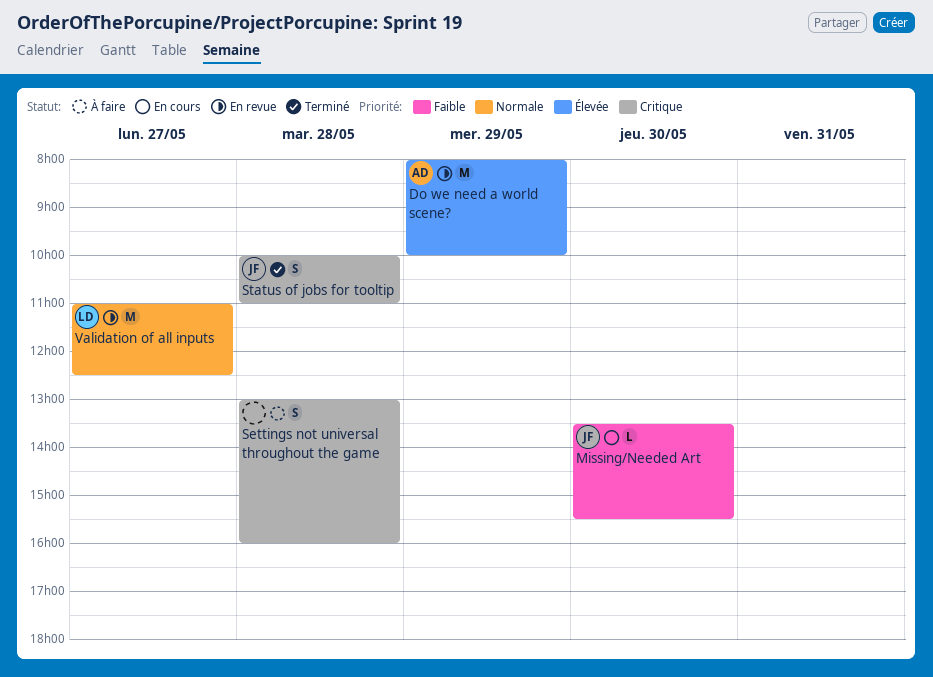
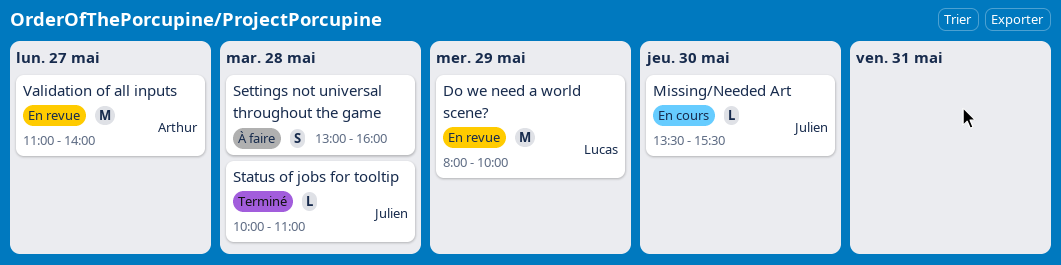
Do we need a world scene?, owner: Arthur -> Lucas
Status of jobs for tooltip, estimate: S -> L
Validation of all inputs, owner: Lucas -> Arthur
Validation of all inputs, ends: 12:30 -> 14:00

